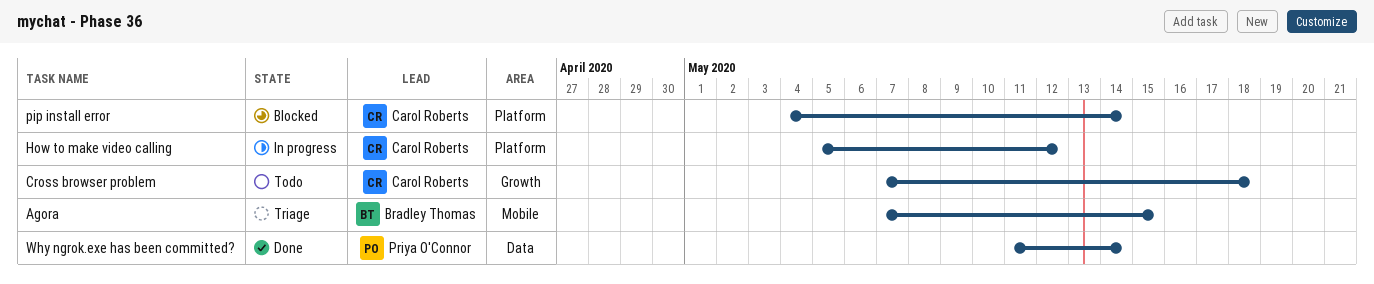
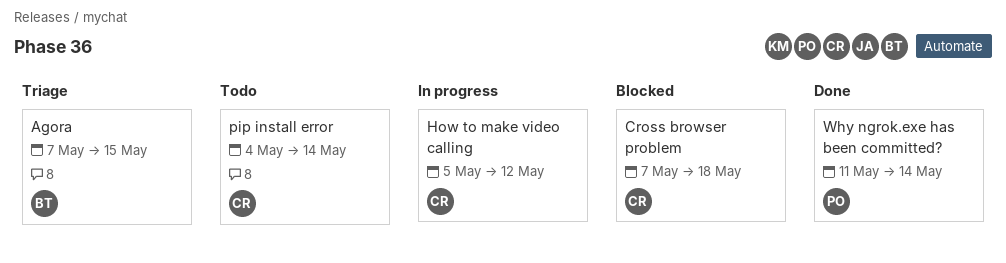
Cross browser problem, status: Todo -> Blocked
pip install error, status: Blocked -> Todo

